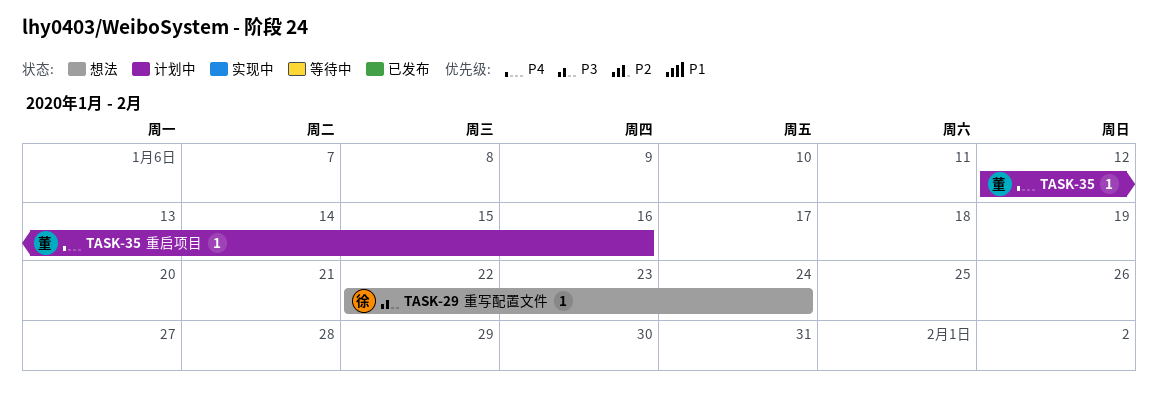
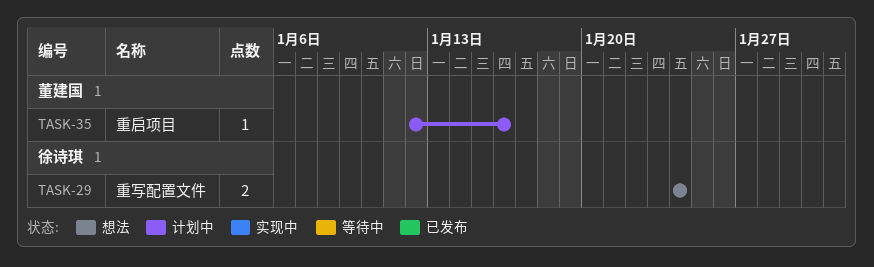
TASK-29, estimate: 1 -> 2
TASK-29, start: Jan 22 -> Jan 24

